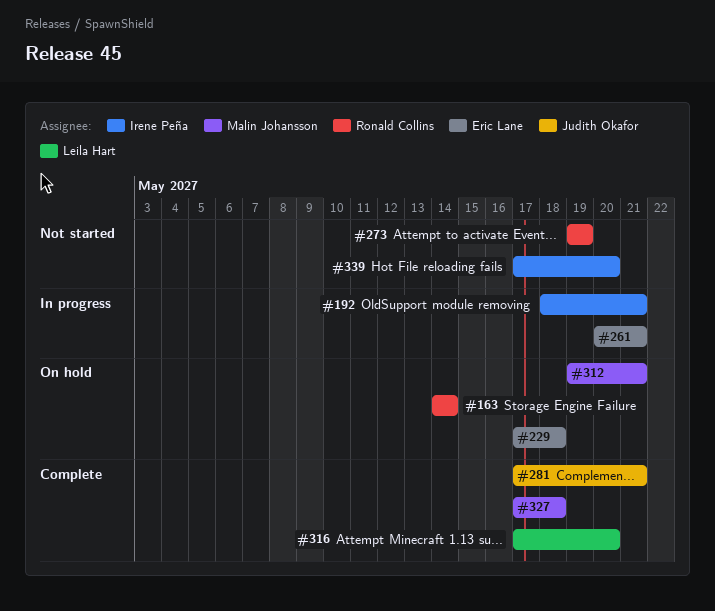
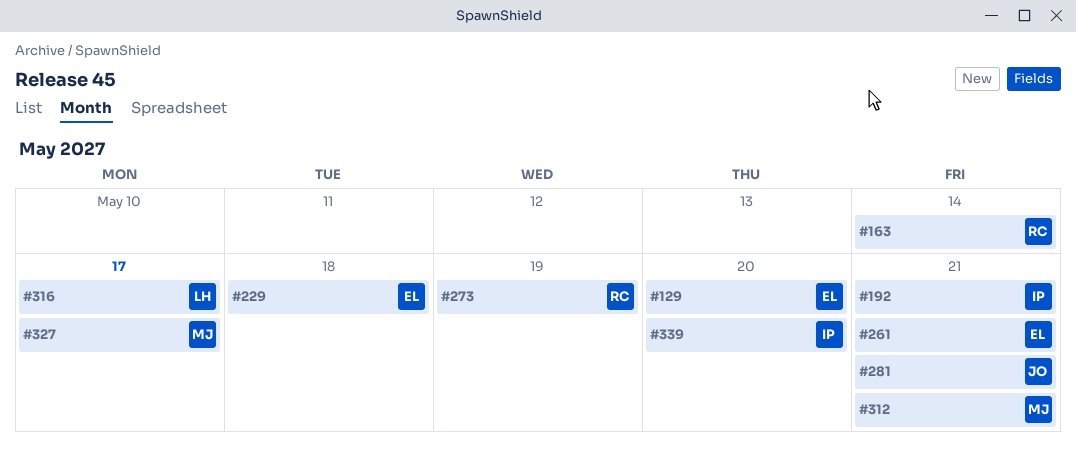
#129: none -> present
#316, due: May 20 -> May 17
#327, due: May 18 -> May 17

